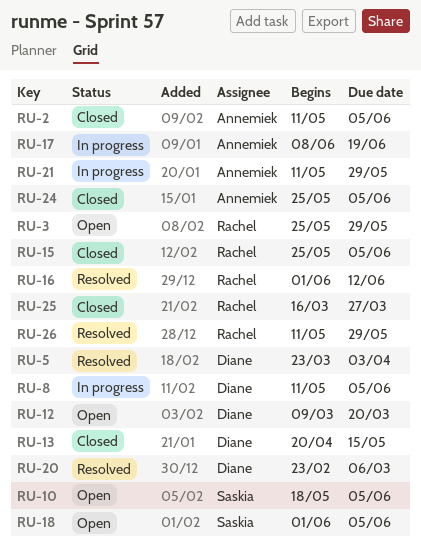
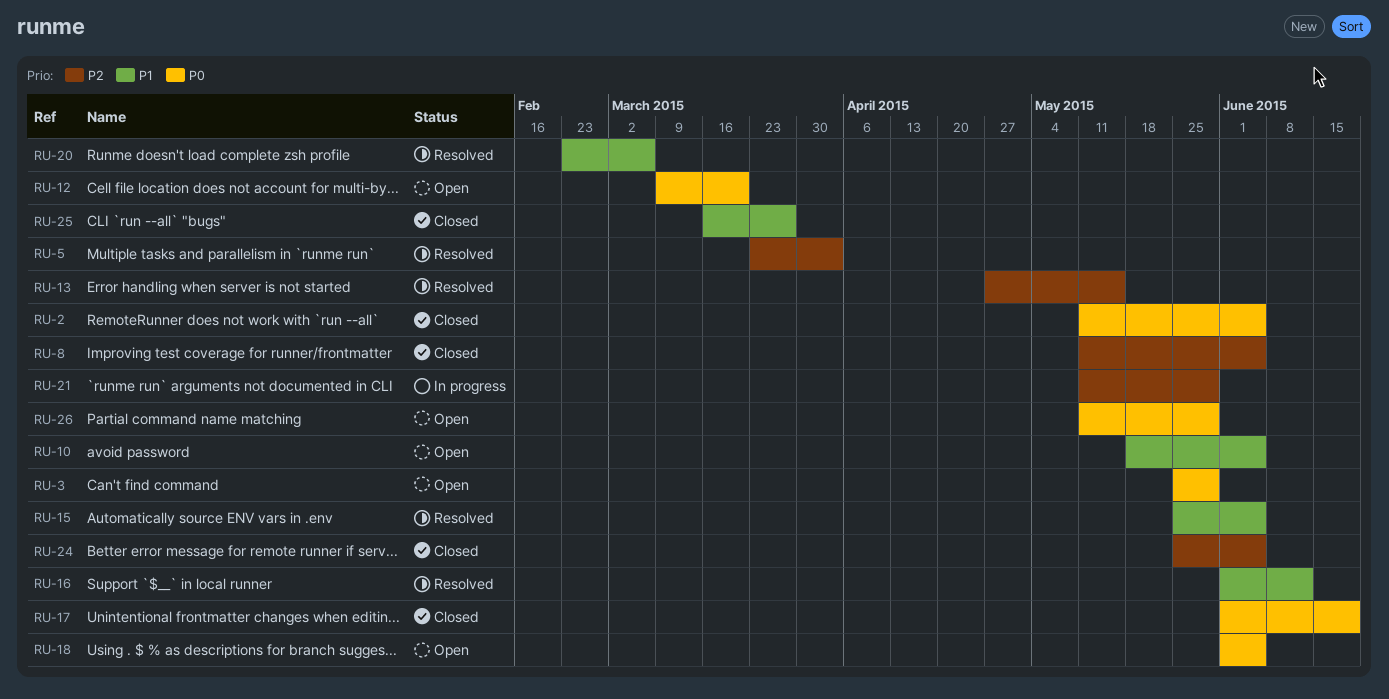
RU-8, status: In progress -> Closed
RU-13, status: Closed -> Resolved
RU-13, start: Apr 20 -> Apr 27
RU-15, status: Closed -> Resolved
RU-17, status: In progress -> Closed
RU-17, start: Jun 8 -> Jun 1
RU-26, status: Resolved -> Open

